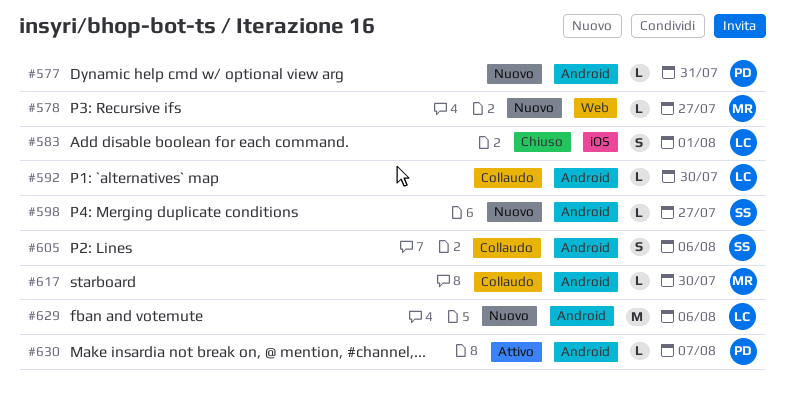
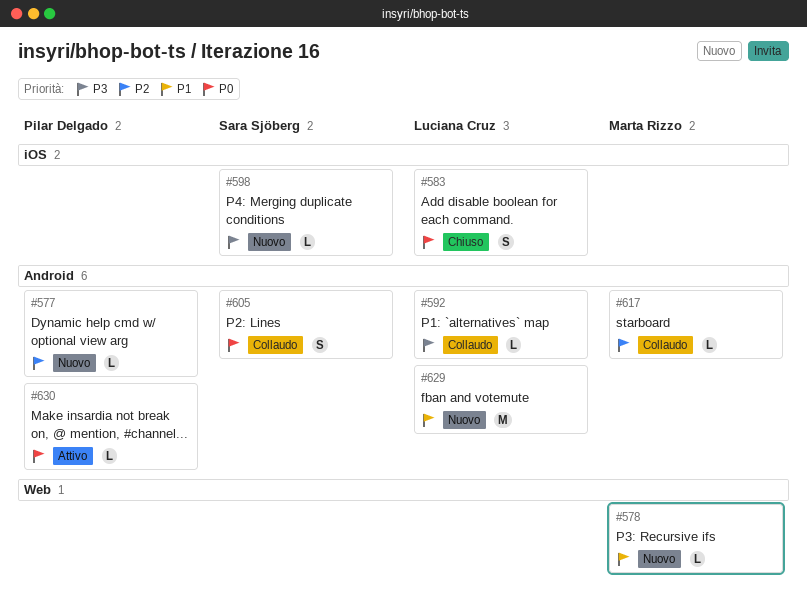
#598, label: Android -> iOS

